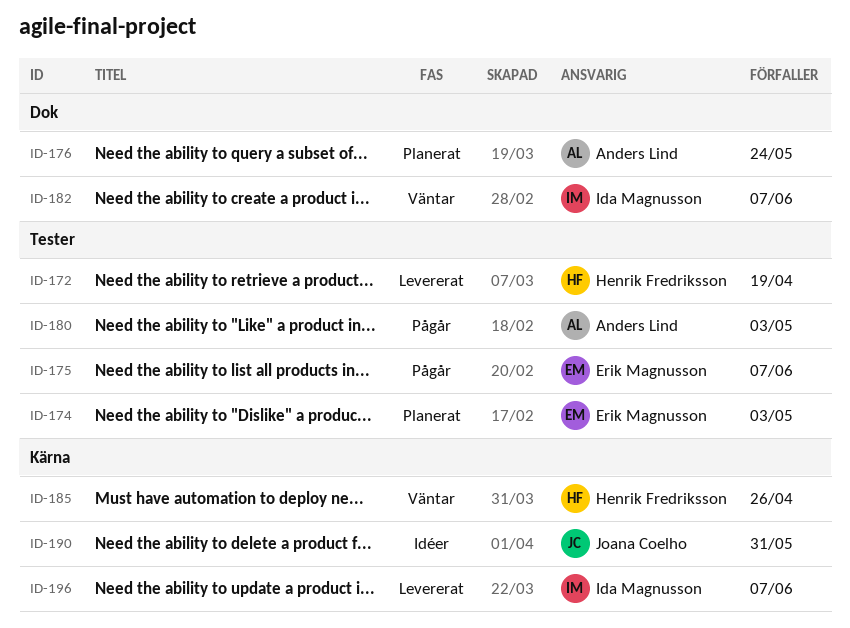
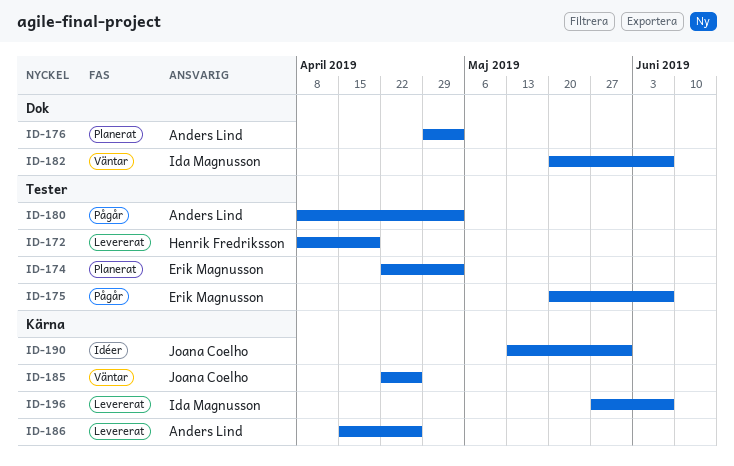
ID-176, due: May 24 -> May 3
ID-185, owner: Henrik Fredriksson -> Joana Coelho
ID-186: none -> present

